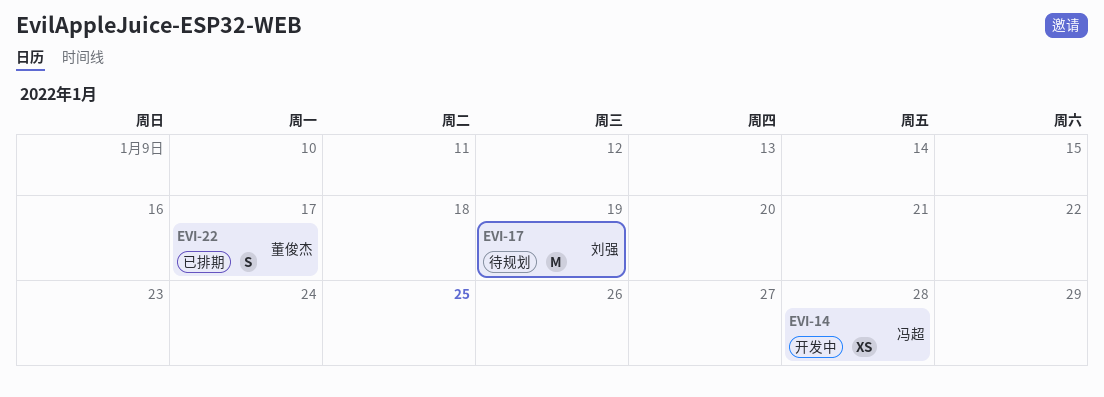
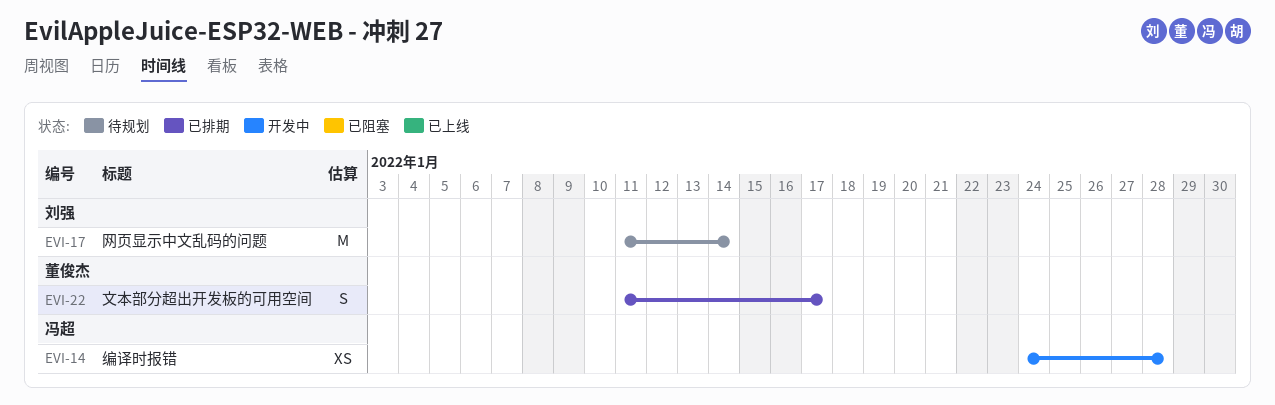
EVI-17, due: Jan 19 -> Jan 14

